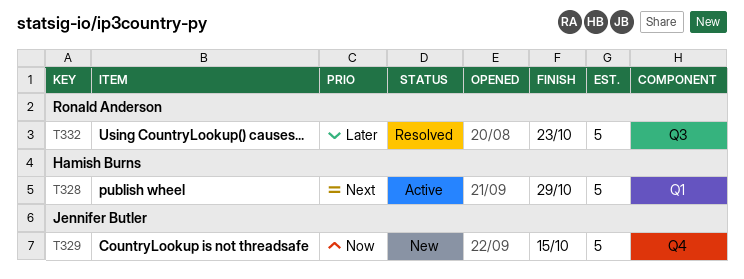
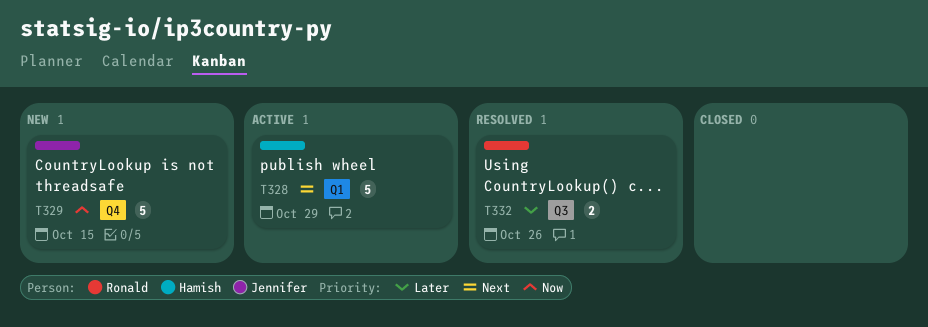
T332, estimate: 5 -> 2
T332, due: Oct 23 -> Oct 26

